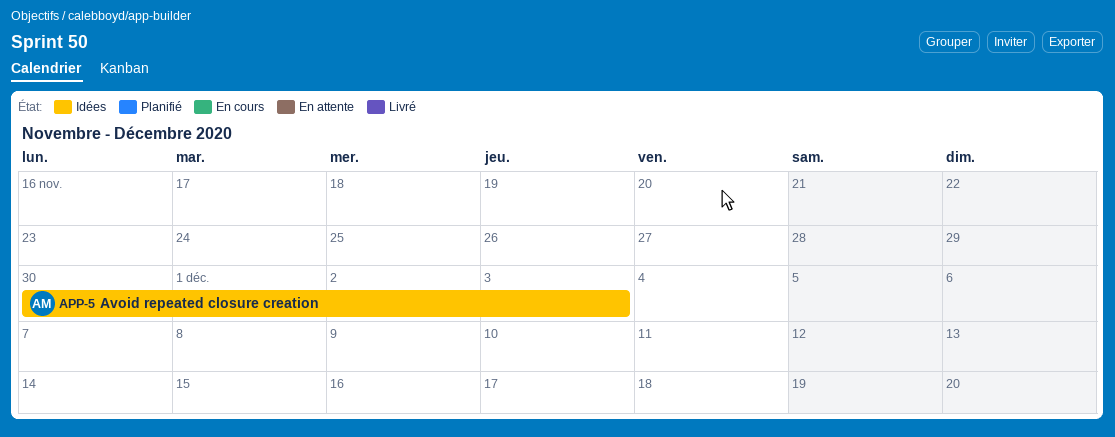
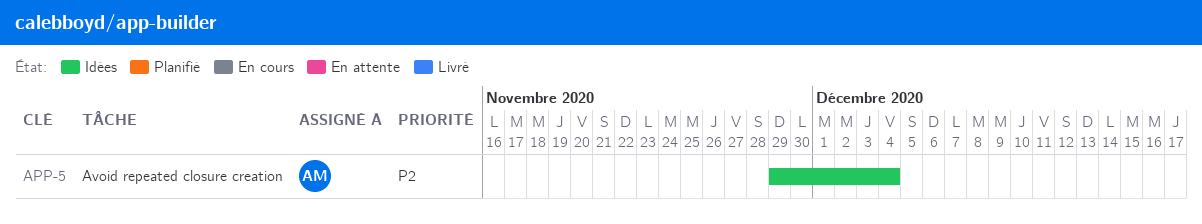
APP-5, start: Nov 30 -> Nov 29
APP-5, due: Dec 3 -> Dec 4

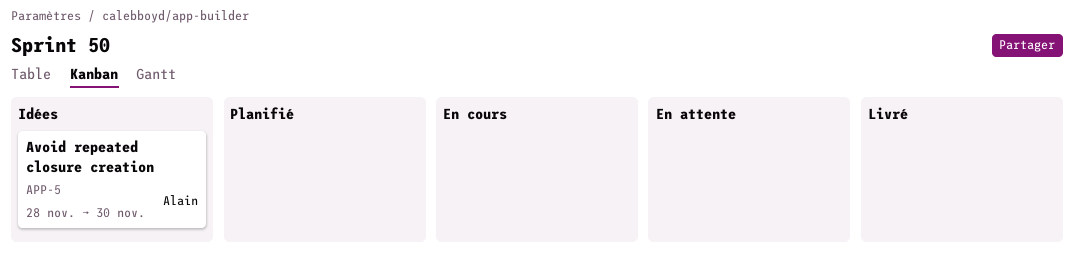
APP-5, start: Nov 29 -> Nov 28
APP-5, due: Dec 4 -> Nov 30

